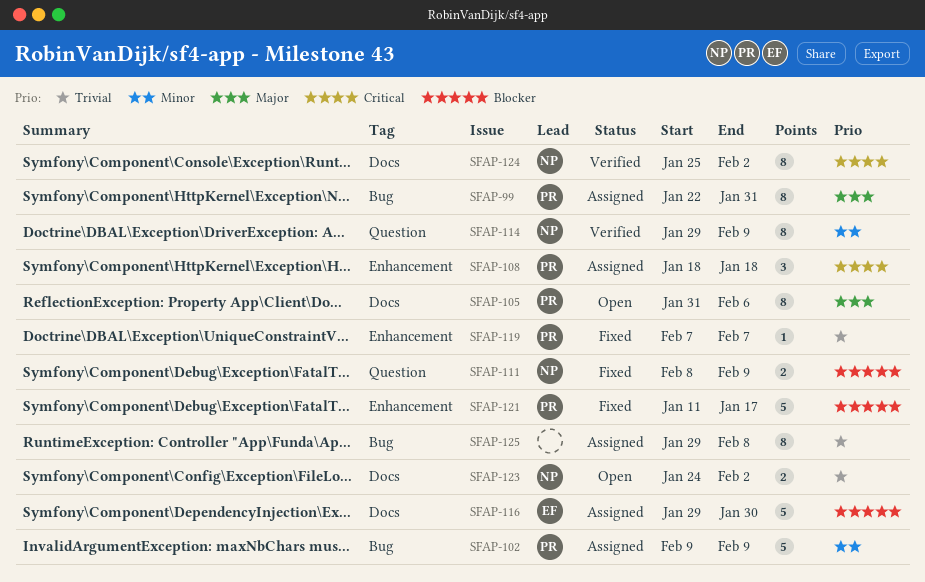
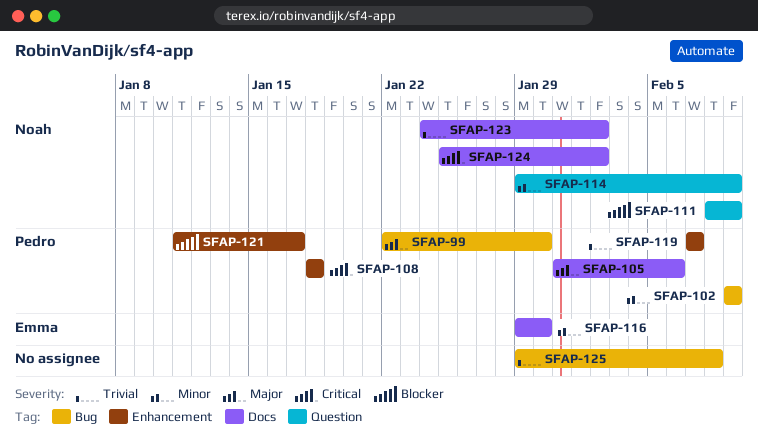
SFAP-99, due: Jan 31 -> Jan 30
SFAP-116, priority: Blocker -> Minor

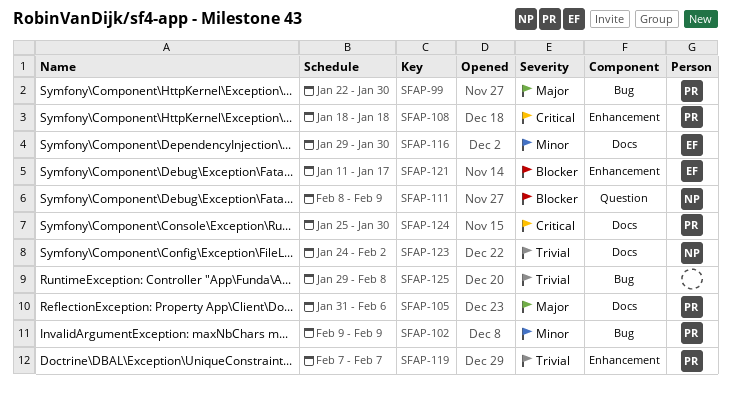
SFAP-114: present -> none
SFAP-121, owner: Pedro -> Emma
SFAP-124, owner: Noah -> Pedro
SFAP-124, due: Feb 2 -> Jan 30

